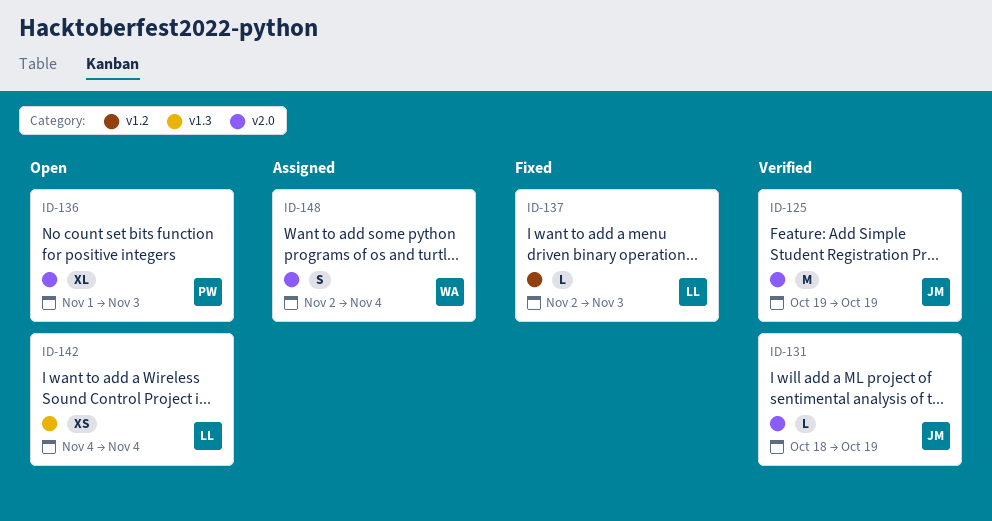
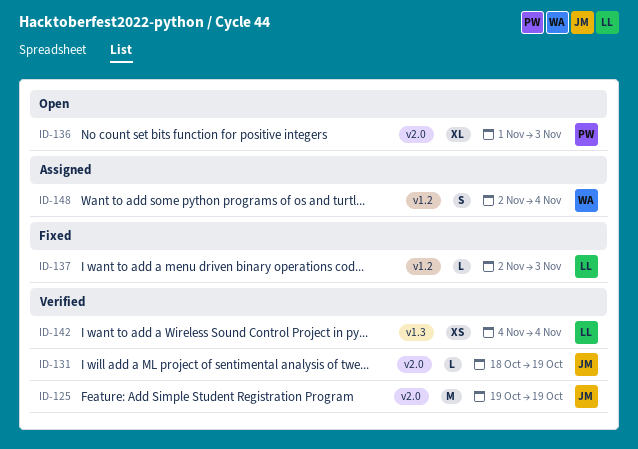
ID-142, status: Open -> Verified
ID-148, label: v2.0 -> v1.2

